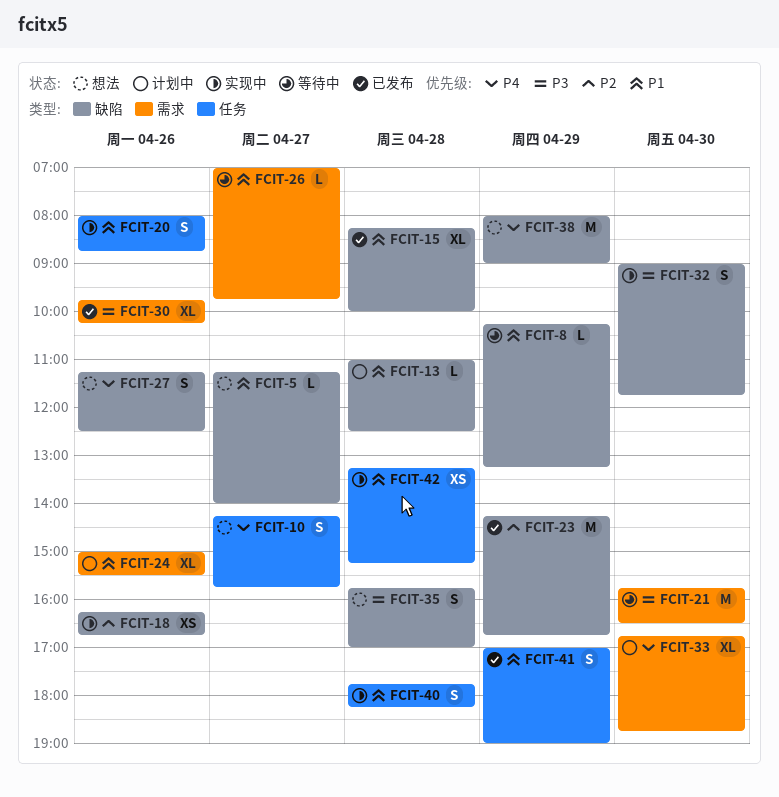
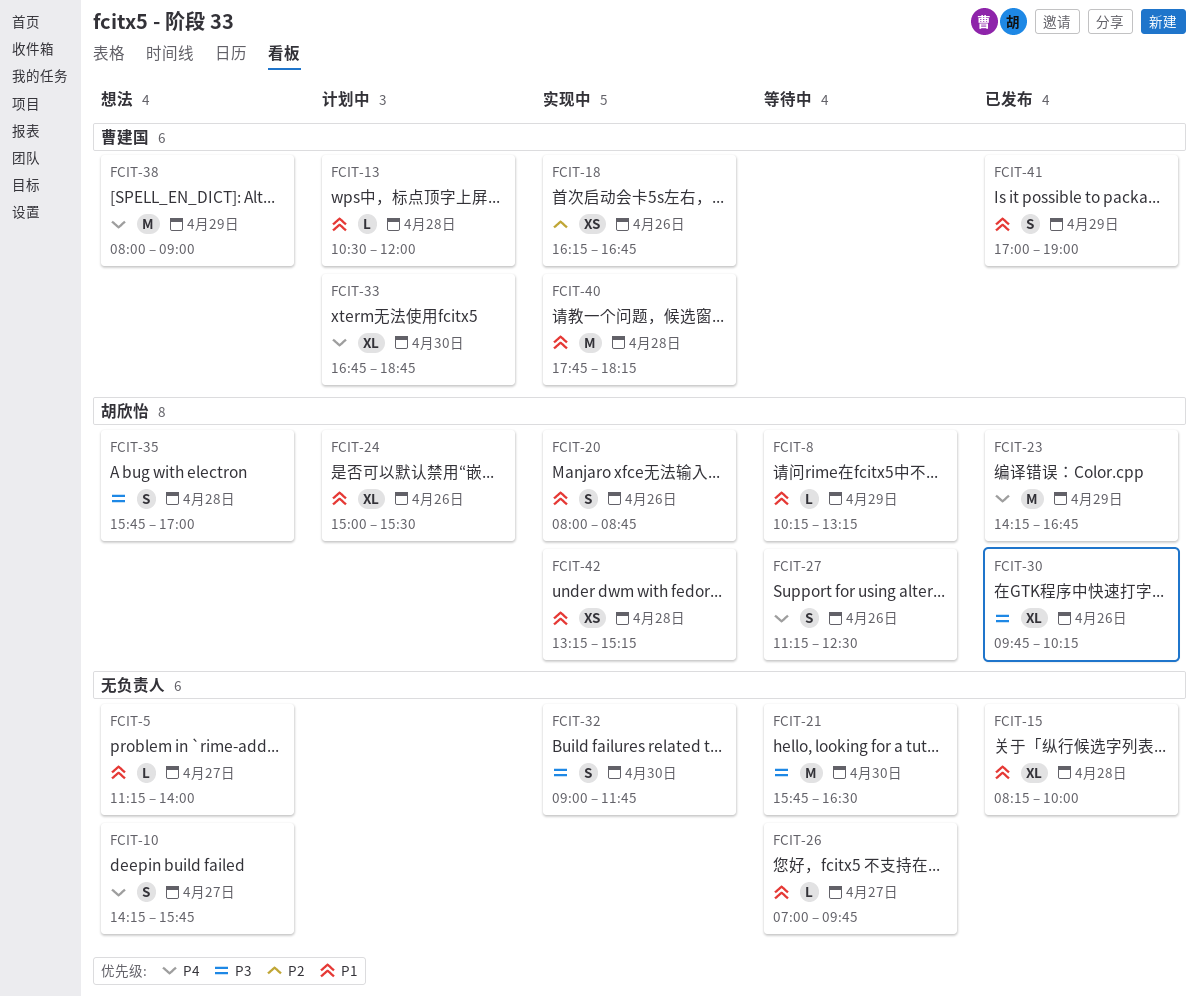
FCIT-13, begins: 11:00 -> 10:30
FCIT-13, ends: 12:30 -> 12:00
FCIT-23, priority: P2 -> P4
FCIT-27, status: 想法 -> 等待中
FCIT-40, estimate: S -> M

